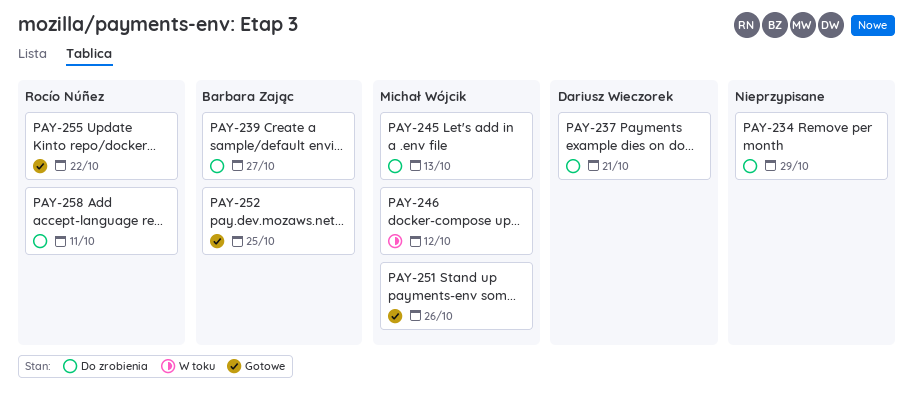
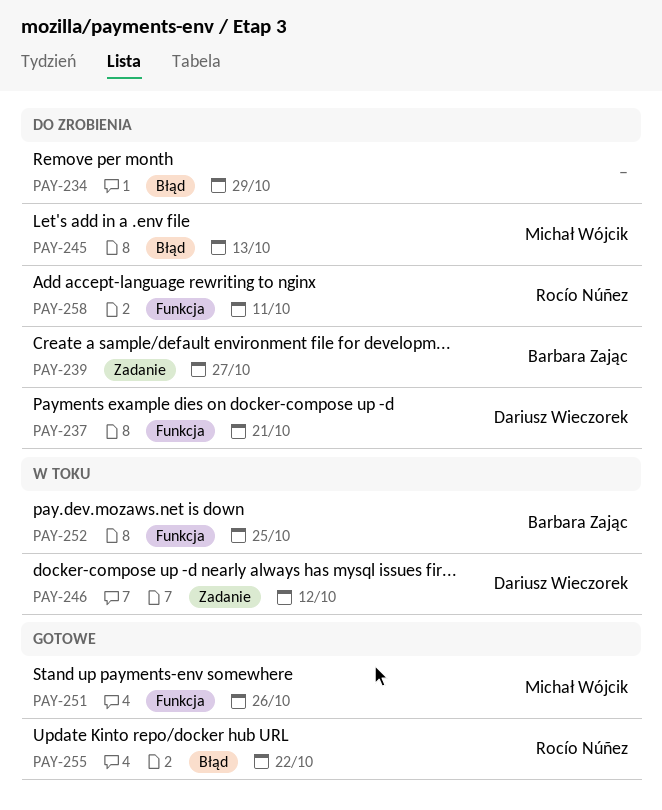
PAY-246, owner: Michał Wójcik -> Dariusz Wieczorek
PAY-252, status: Gotowe -> W toku

